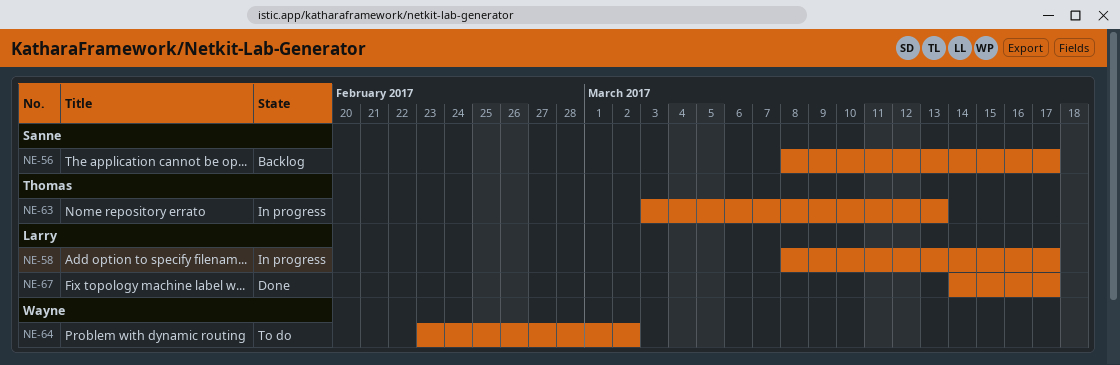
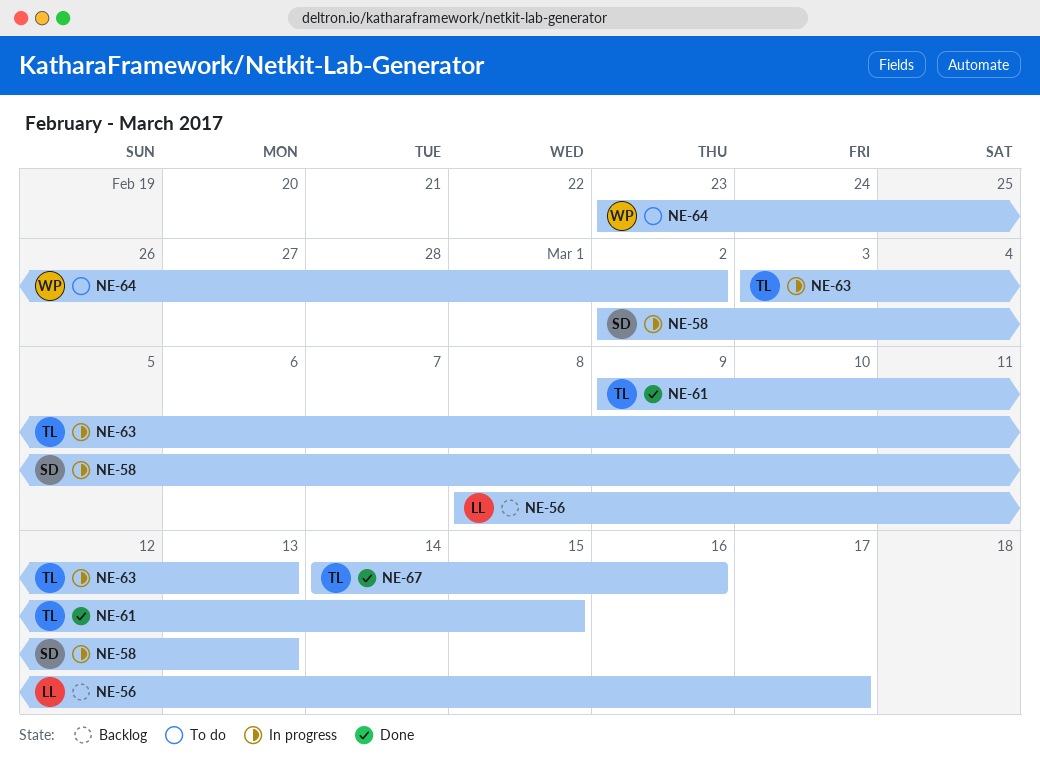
NE-56, owner: Sanne -> Larry
NE-58, owner: Larry -> Sanne
NE-58, start: Mar 8 -> Mar 2
NE-58, due: Mar 17 -> Mar 13
NE-61: none -> present
NE-67, owner: Larry -> Thomas
NE-67, due: Mar 17 -> Mar 16

